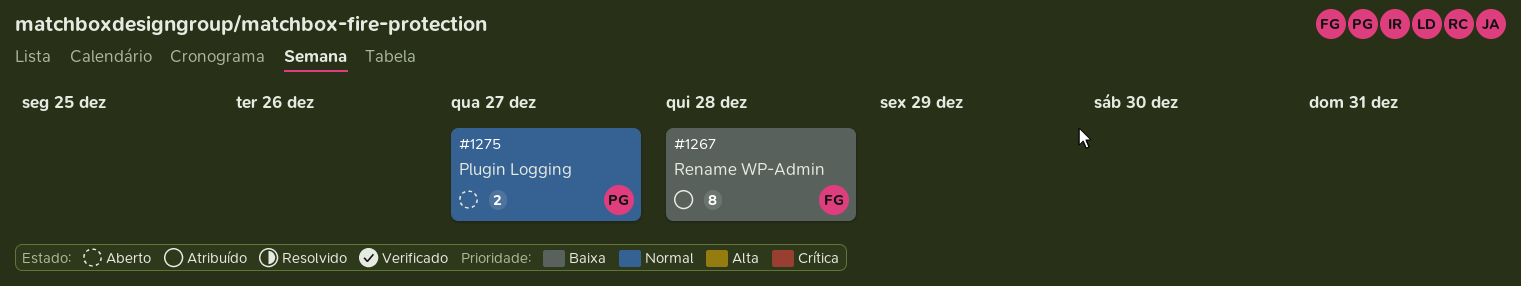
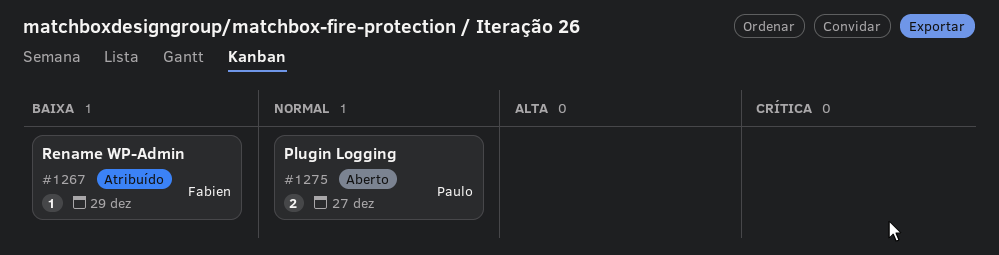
#1267, estimate: 8 -> 1
#1267, due: Dec 28 -> Dec 29

